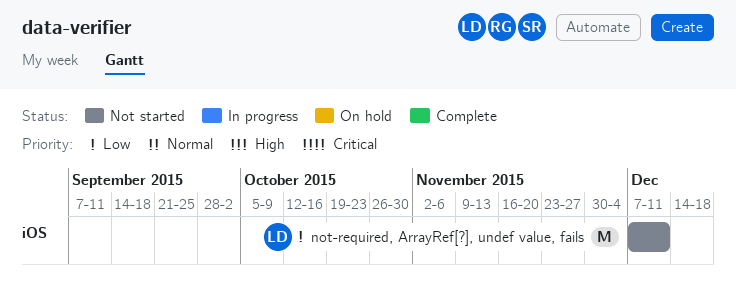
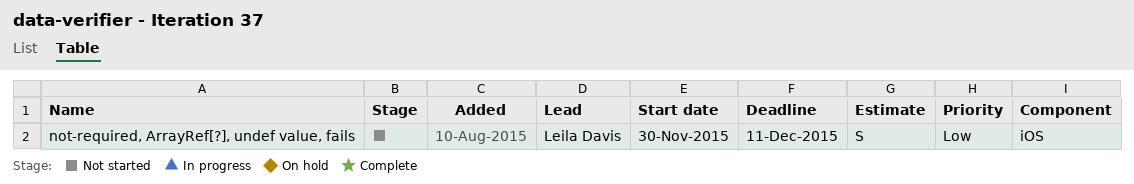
not-required, ArrayRef[?], undef value, fails, estimate: M -> S
not-required, ArrayRef[?], undef value, fails, start: Dec 7 -> Nov 30

